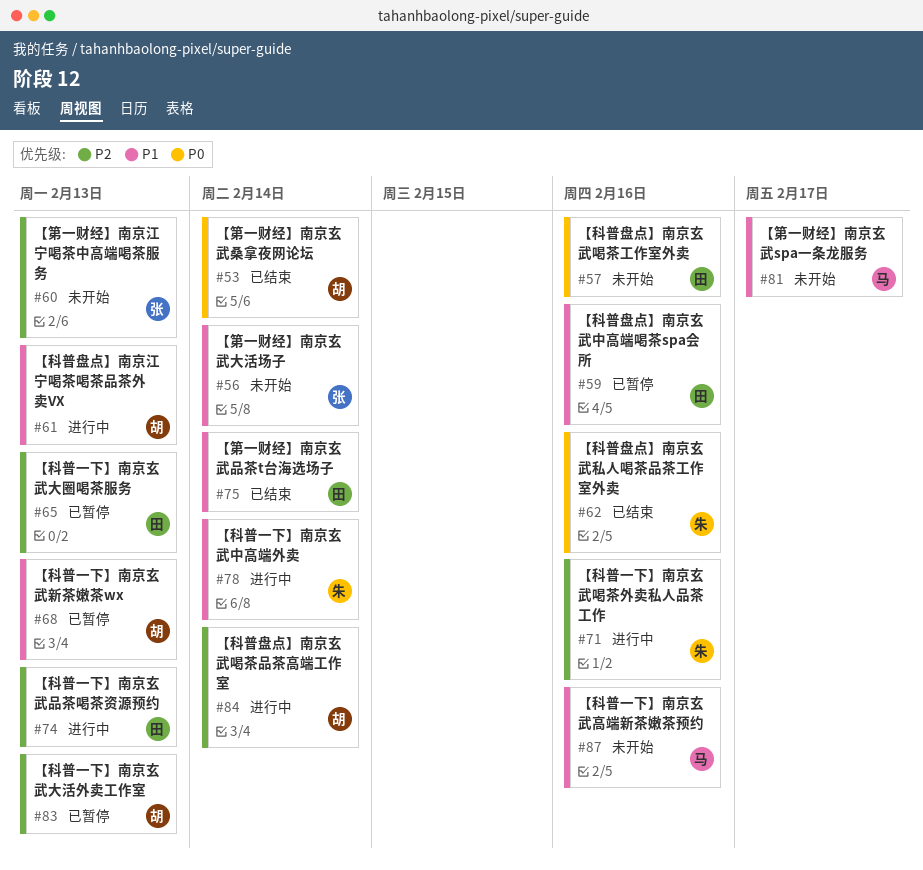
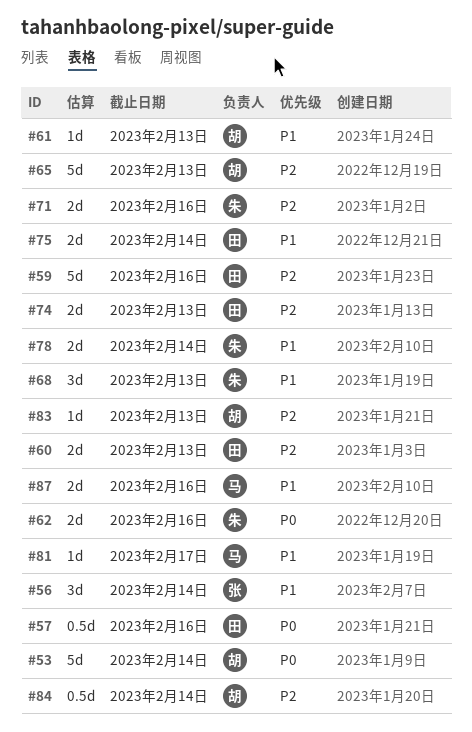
#59, priority: P1 -> P2
#60, owner: 张 -> 田
#65, owner: 田 -> 胡
#68, owner: 胡 -> 朱

